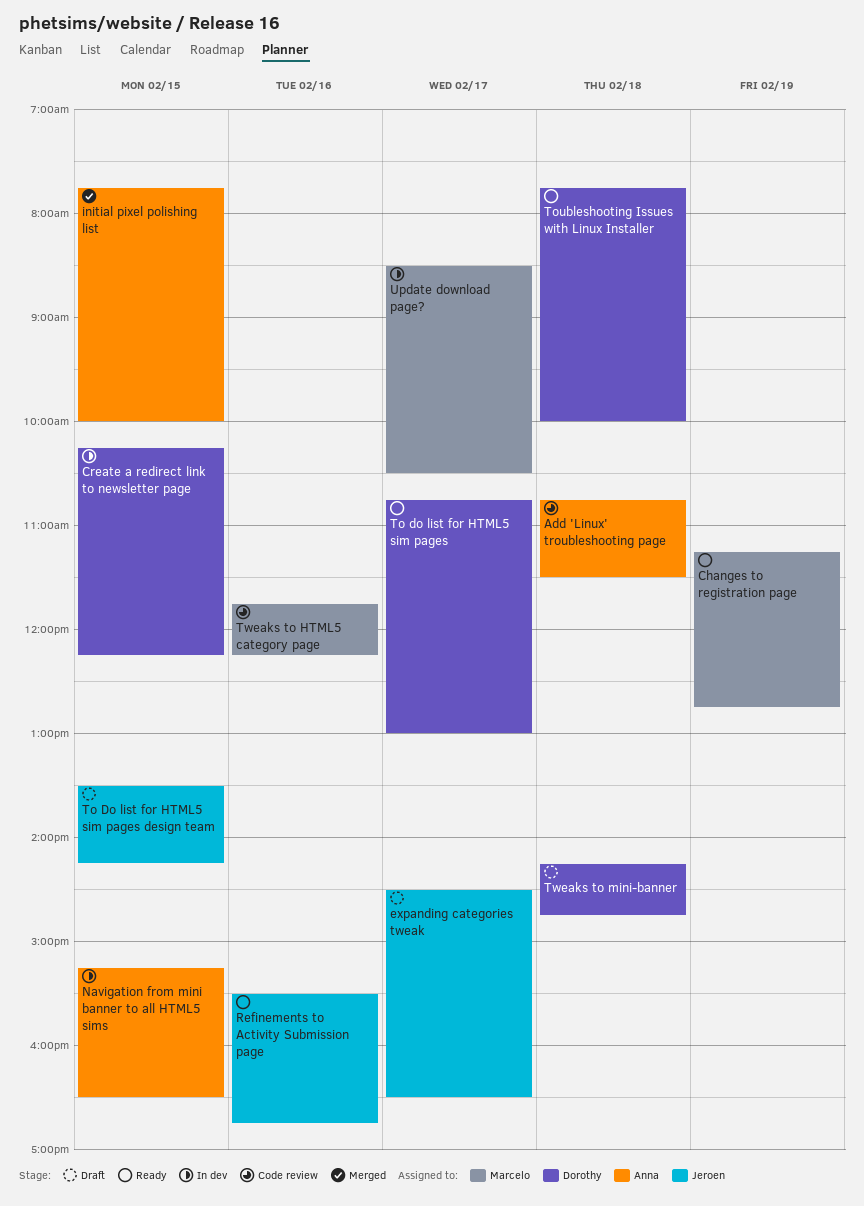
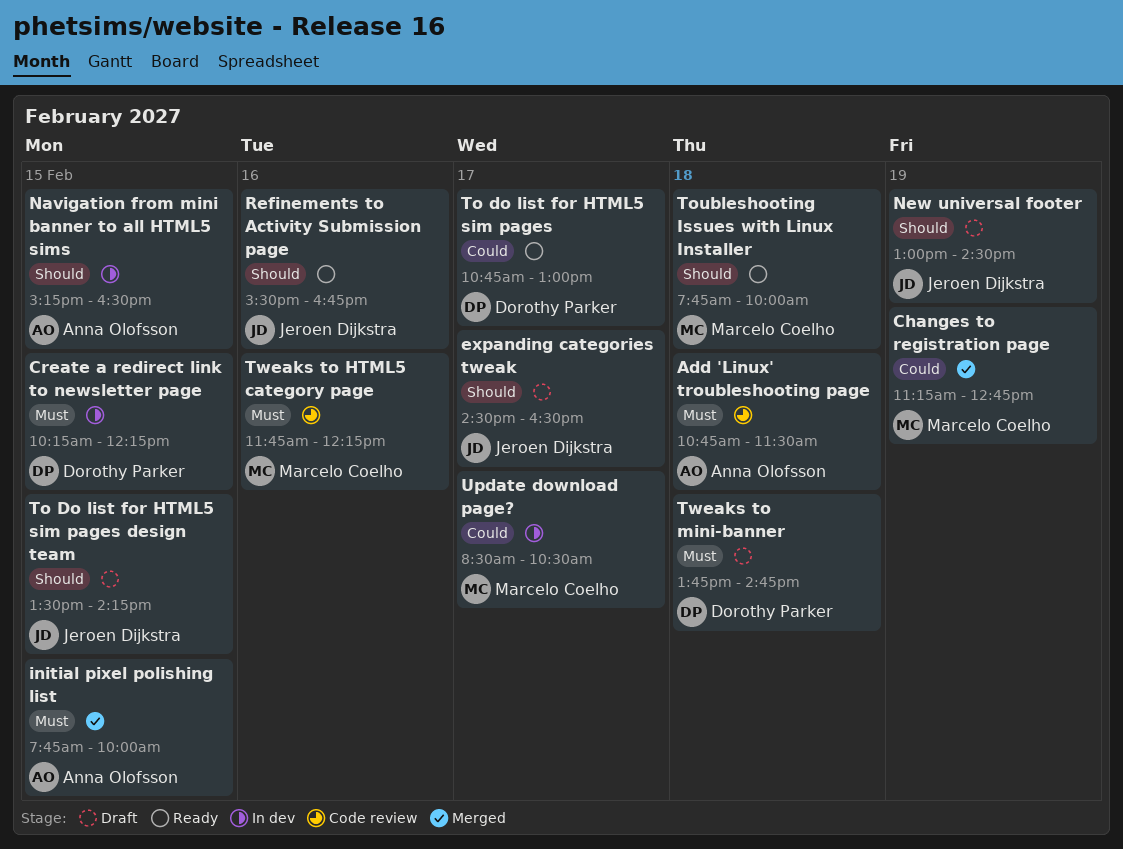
Changes to registration page, status: Ready -> Merged
New universal footer: none -> present
Toubleshooting Issues with Linux Installer, owner: Dorothy Parker -> Marcelo Coelho
Tweaks to mini-banner, begins: 14:15 -> 13:45

